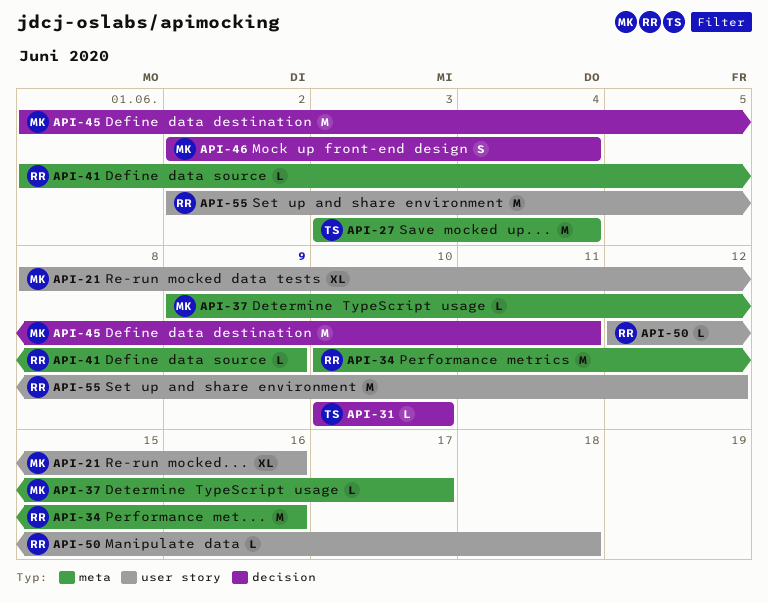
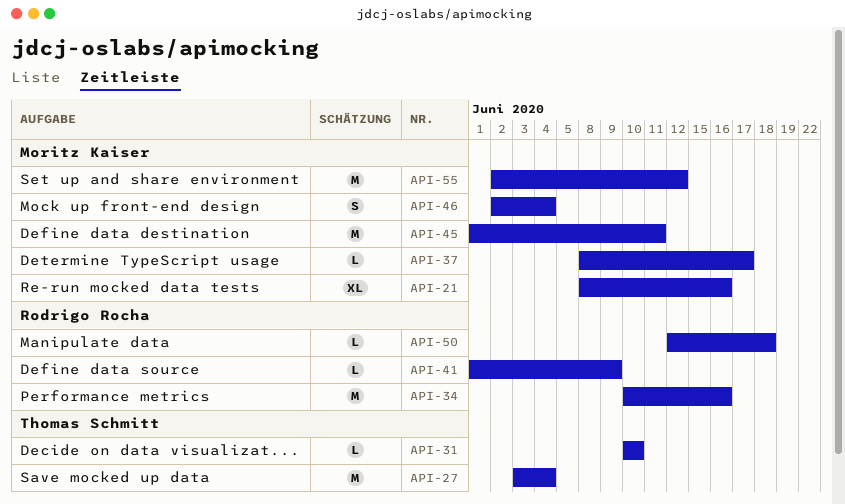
API-37, start: Jun 9 -> Jun 8
API-55, owner: Rodrigo Rocha -> Moritz Kaiser

